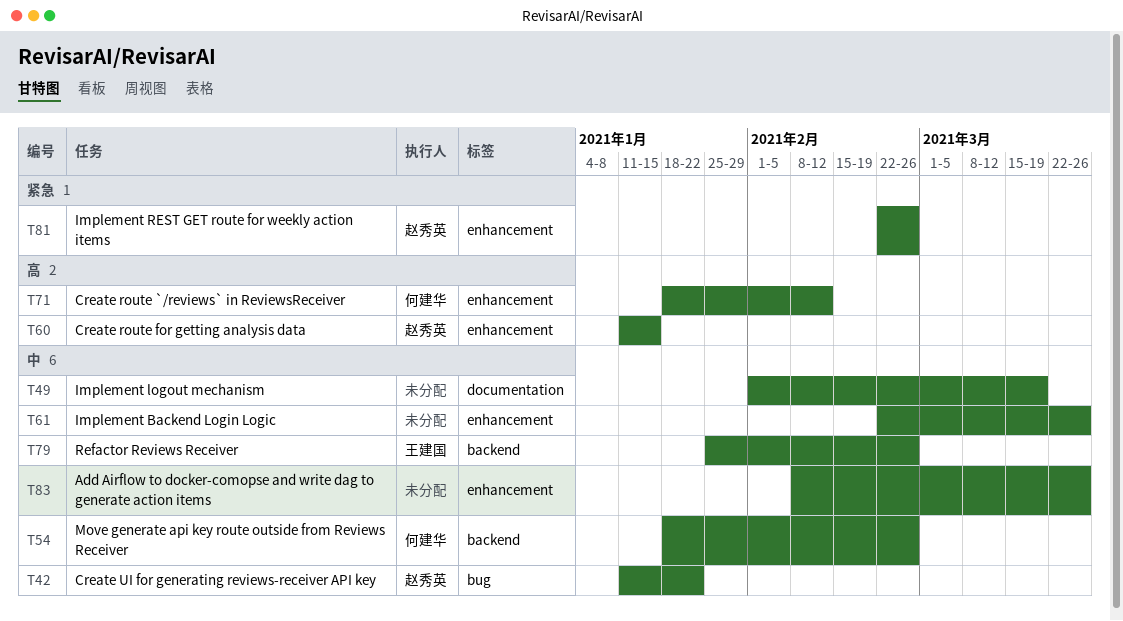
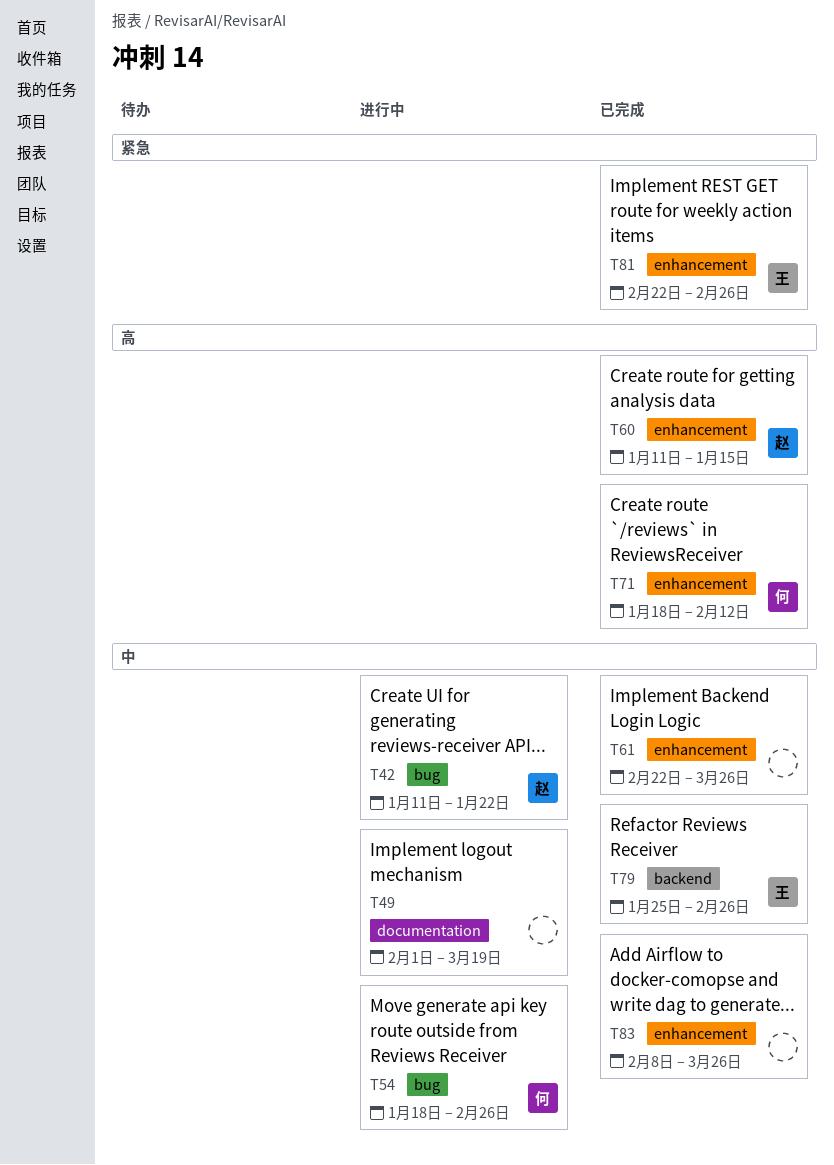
T54, label: backend -> bug
T81, owner: 赵秀英 -> 王建国

